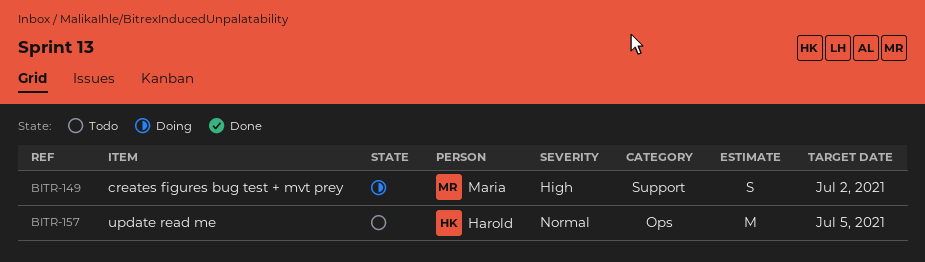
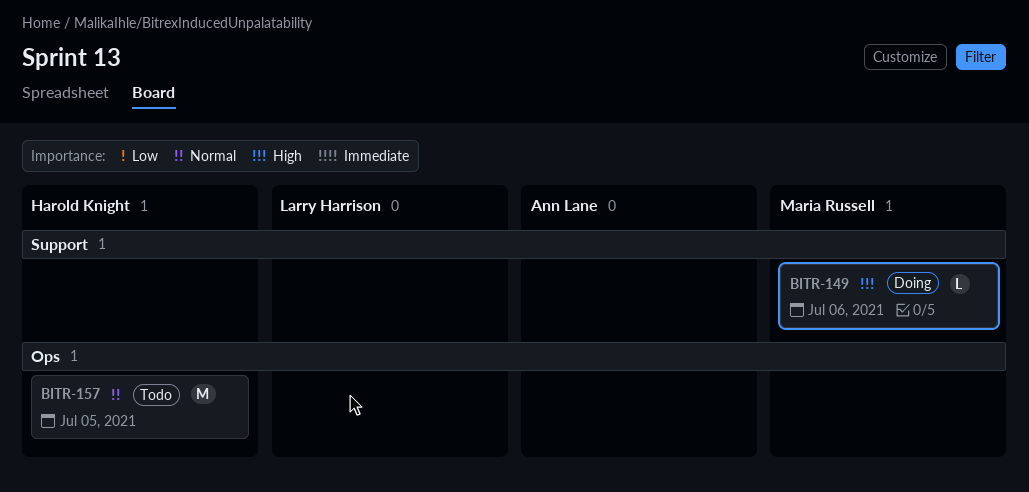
BITR-149, estimate: S -> L
BITR-149, due: Jul 2 -> Jul 6

